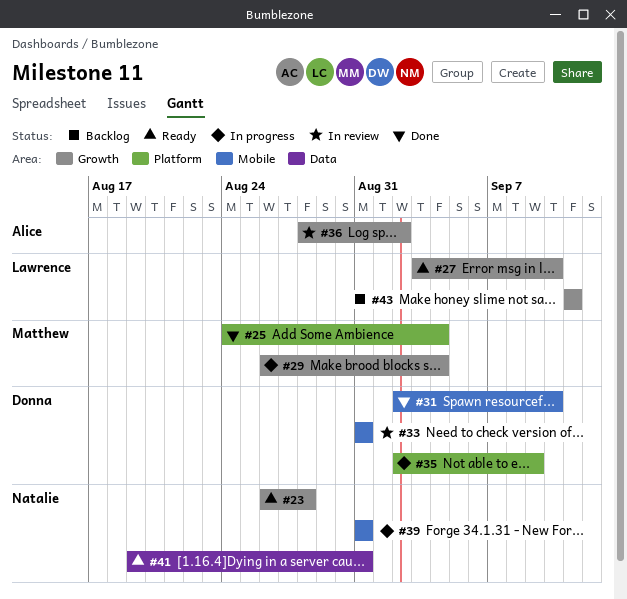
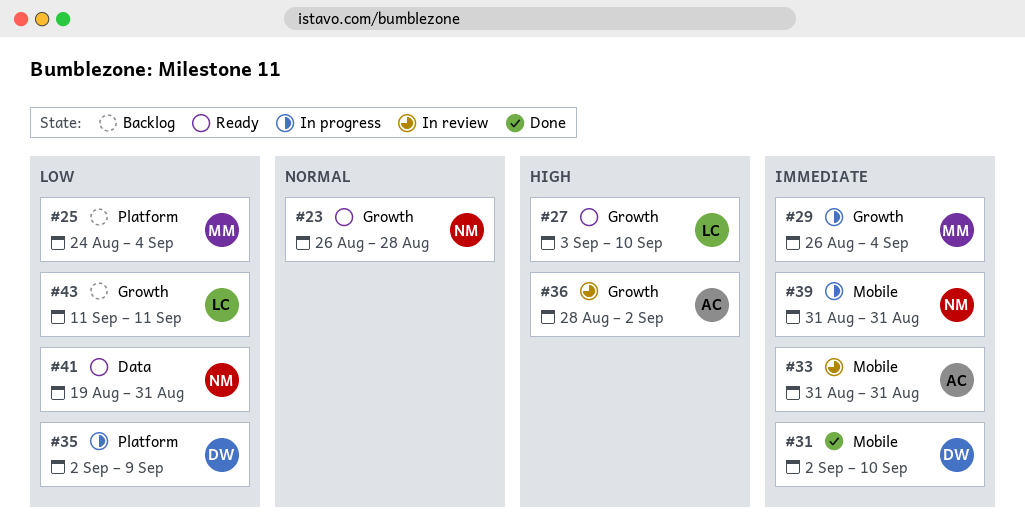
#25, status: Done -> Backlog
#33, owner: Donna -> Alice

